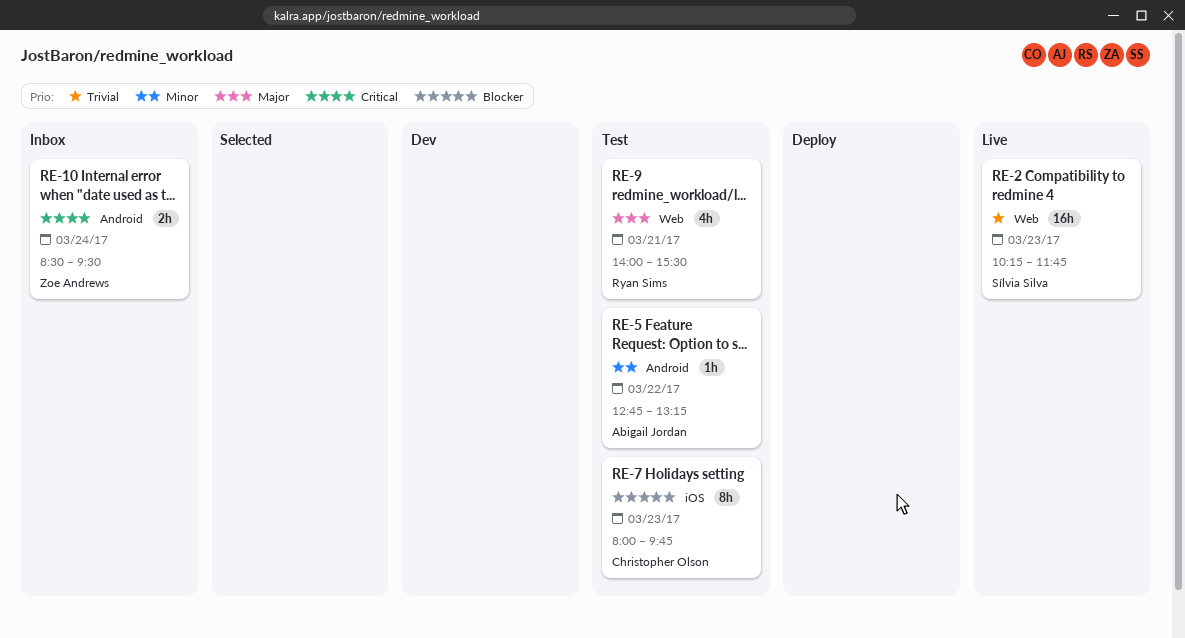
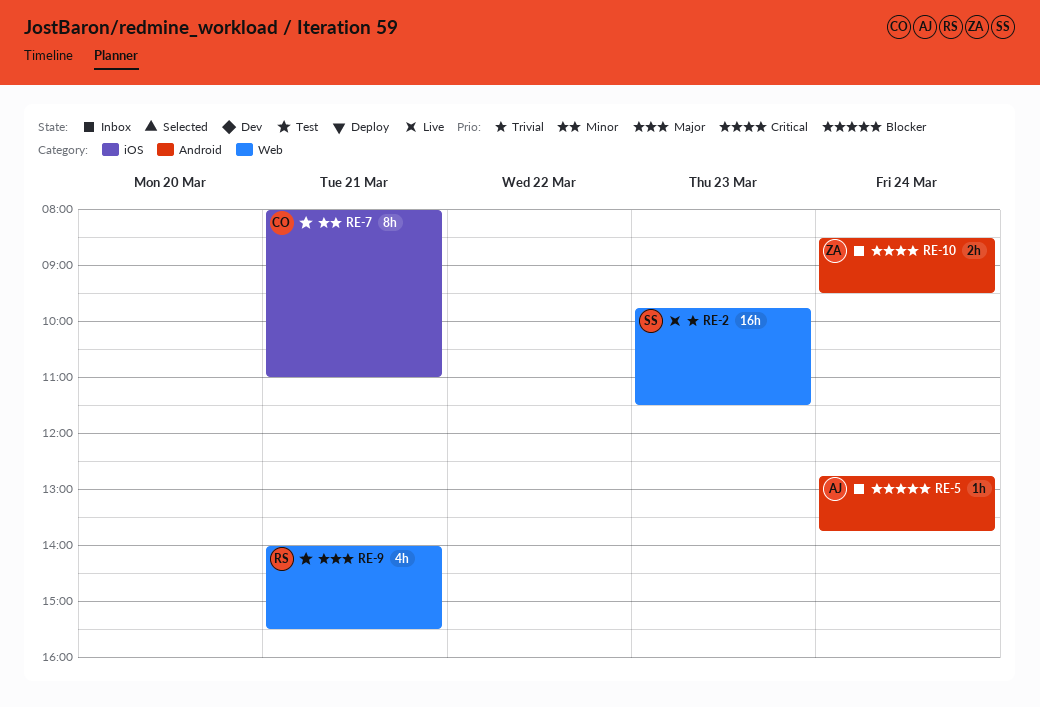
RE-2, begins: 10:15 -> 09:45
RE-2, ends: 11:45 -> 11:30
RE-5, status: Test -> Inbox
RE-5, priority: Minor -> Blocker
RE-5, day: Mar 22 -> Mar 24
RE-5, ends: 13:15 -> 13:45
RE-7, priority: Blocker -> Minor
RE-7, day: Mar 23 -> Mar 21
RE-7, ends: 09:45 -> 11:00

